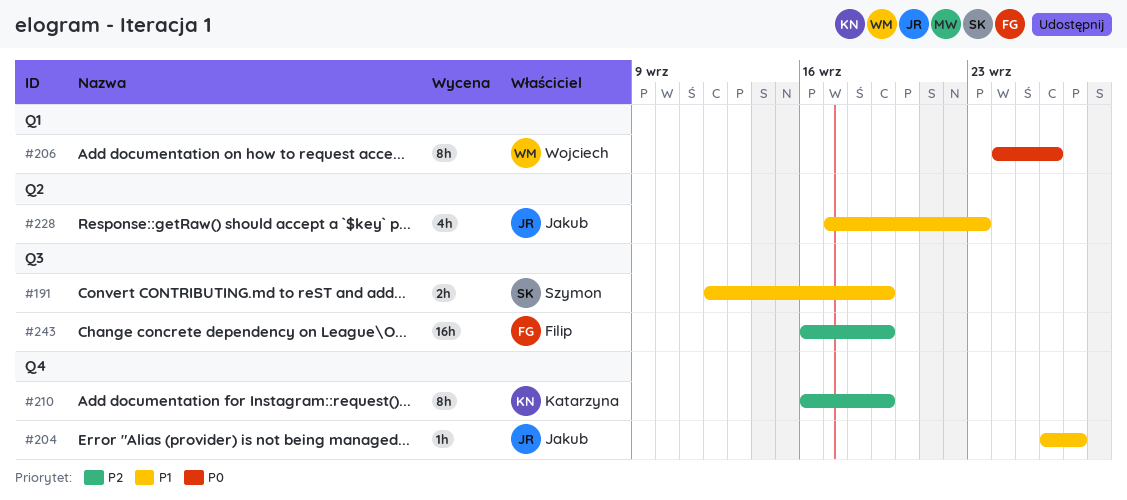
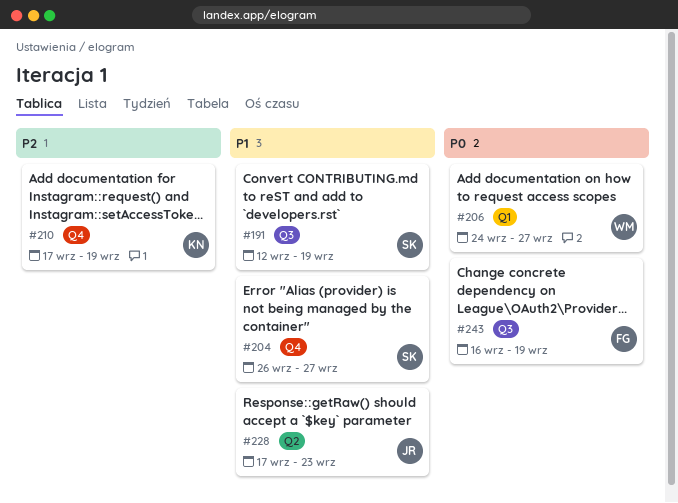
#204, owner: Jakub -> Szymon
#206, due: Sep 26 -> Sep 27
#210, start: Sep 16 -> Sep 17
#243, priority: P2 -> P0

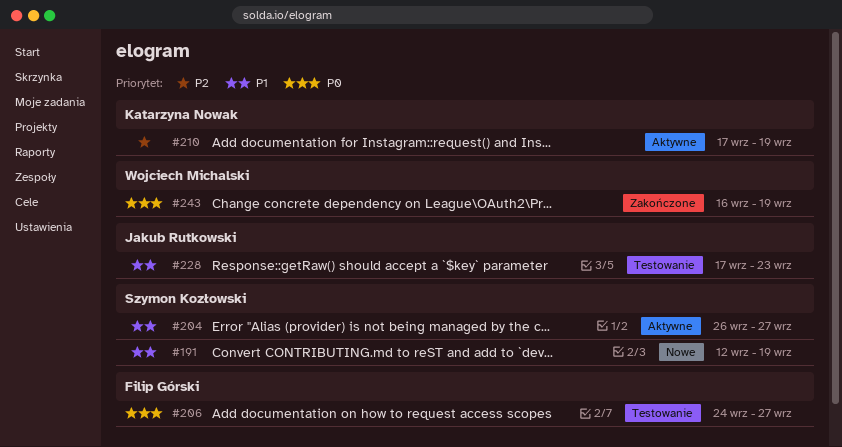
#206, owner: Wojciech Michalski -> Filip Górski
#243, owner: Filip Górski -> Wojciech Michalski

